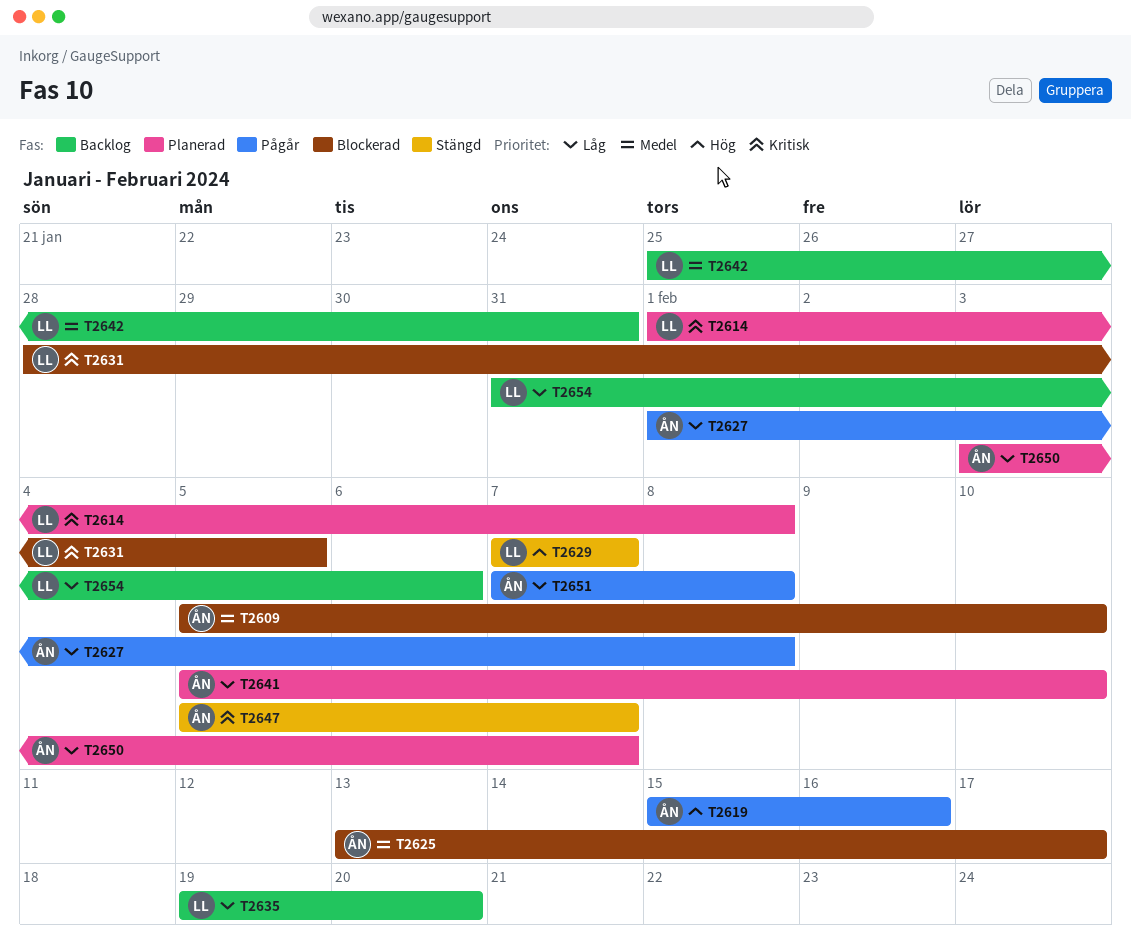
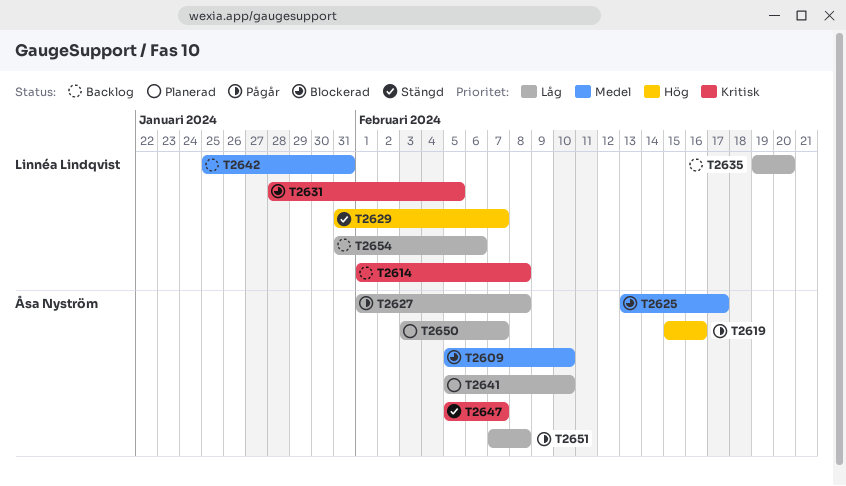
T2614, status: Planerad -> Backlog
T2629, start: Feb 7 -> Jan 31

